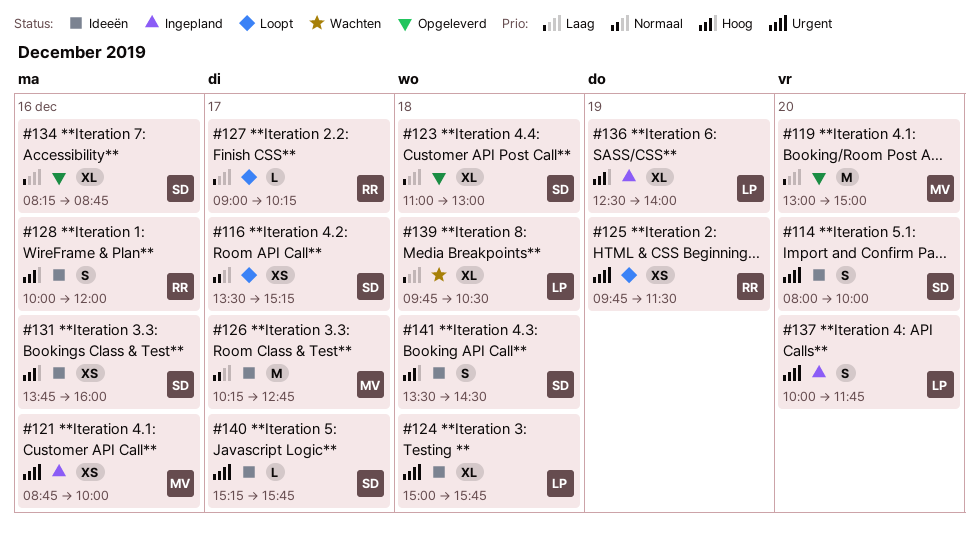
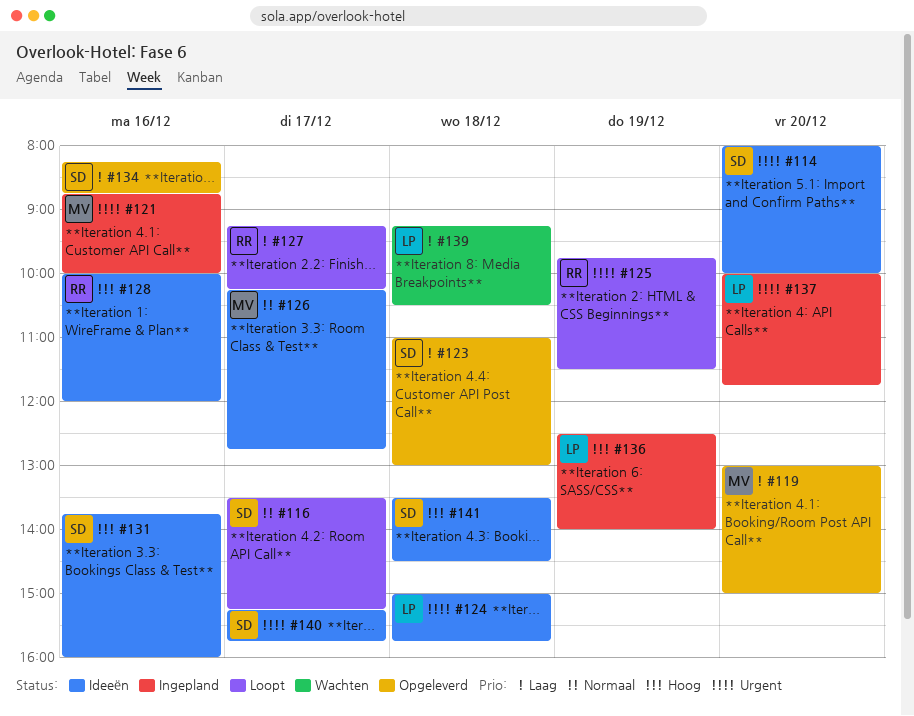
#127, begins: 09:00 -> 09:15
#139, begins: 09:45 -> 09:15

